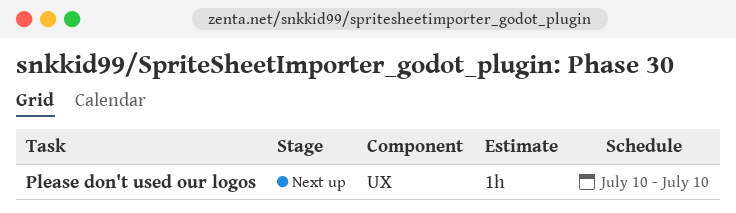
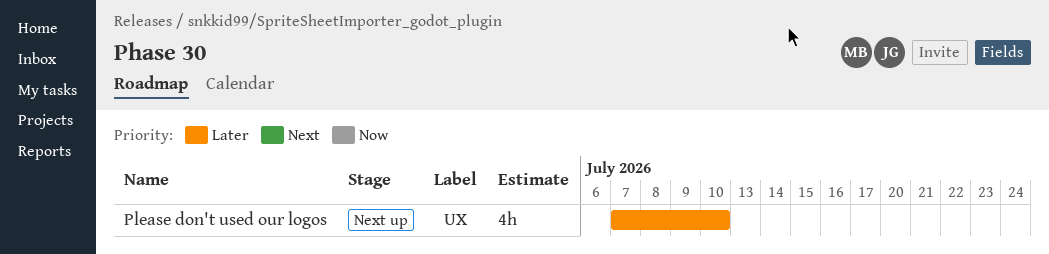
Please don't used our logos, estimate: 1h -> 4h
Please don't used our logos, start: Jul 10 -> Jul 7

